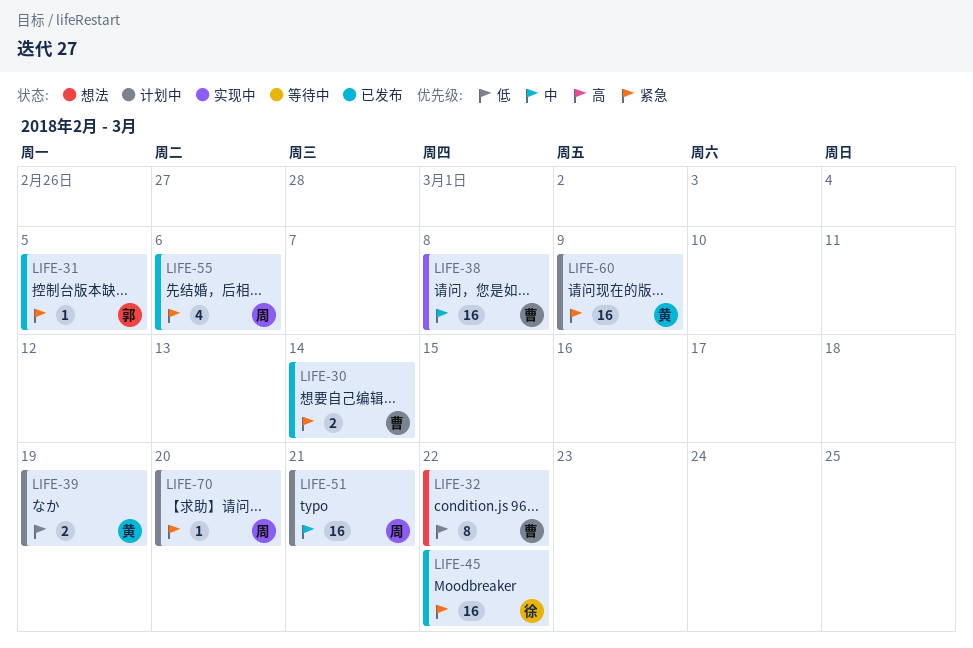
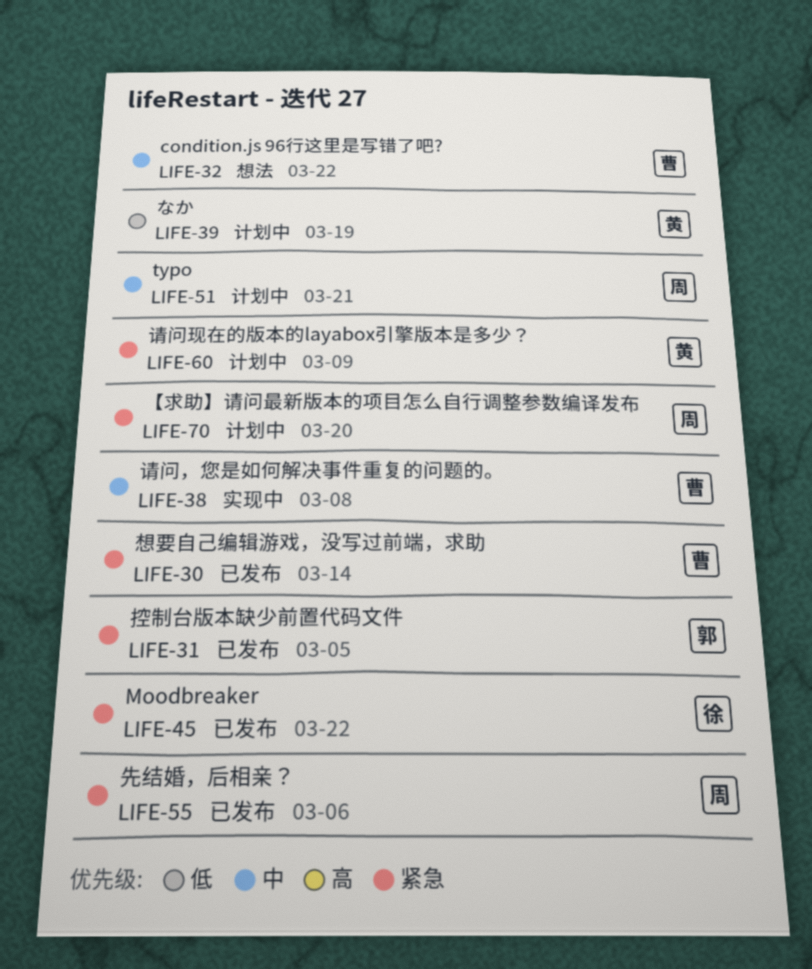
LIFE-32, priority: 低 -> 中

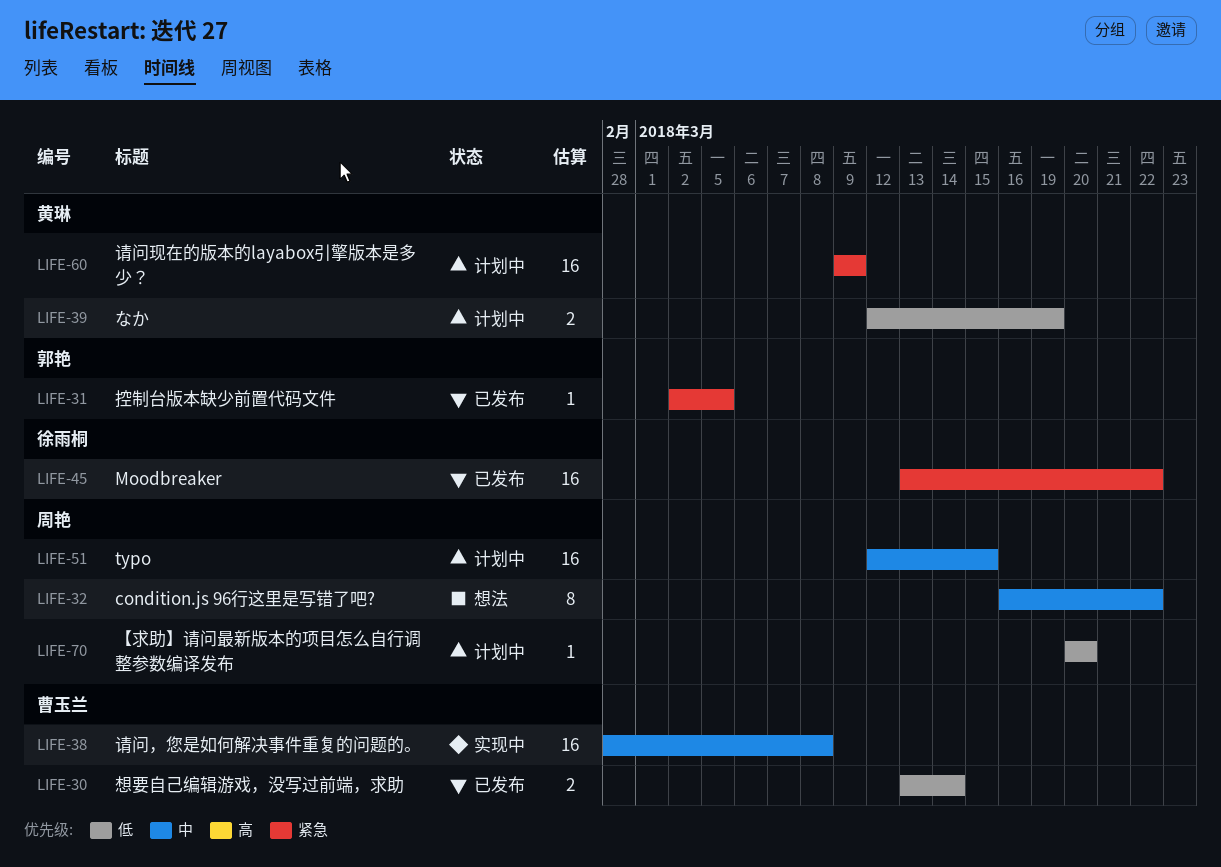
LIFE-30, priority: 紧急 -> 低
LIFE-32, owner: 曹玉兰 -> 周艳
LIFE-51, due: Mar 21 -> Mar 15
LIFE-55: present -> none
LIFE-70, priority: 紧急 -> 低

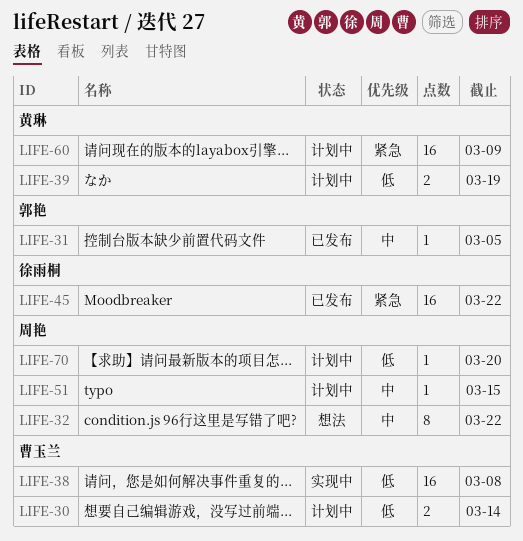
LIFE-30, status: 已发布 -> 计划中
LIFE-31, priority: 紧急 -> 中
LIFE-38, priority: 中 -> 低
LIFE-51, estimate: 16 -> 1

